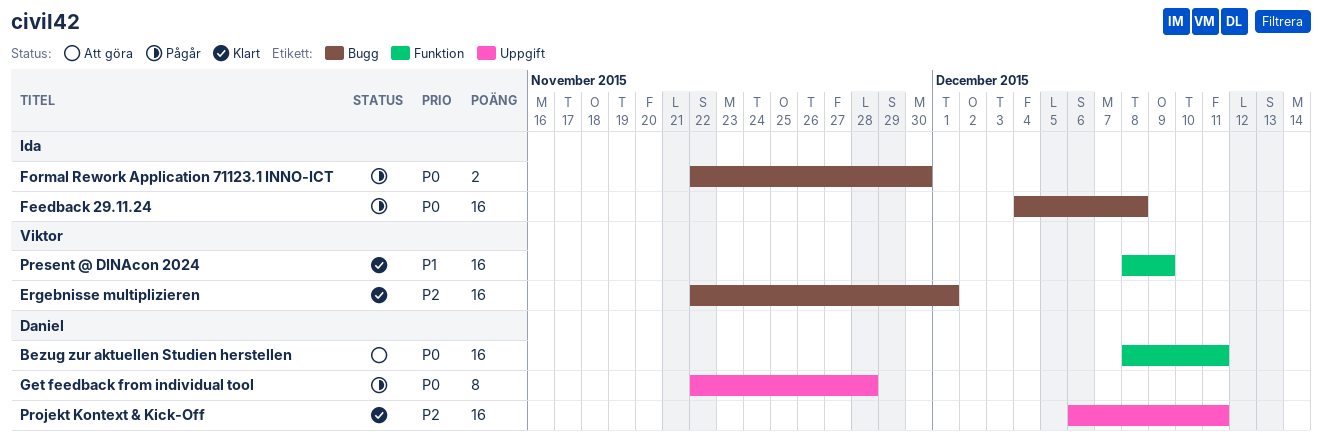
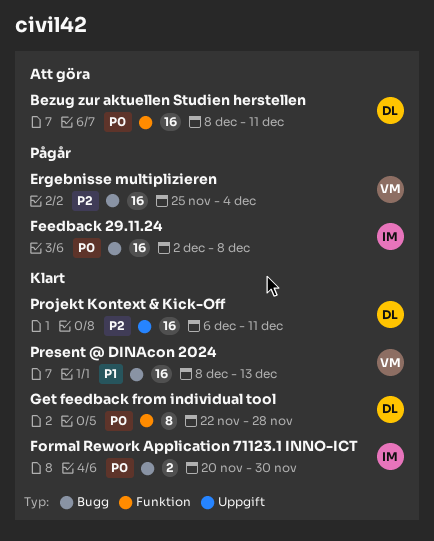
Ergebnisse multiplizieren, status: Klart -> Pågår
Ergebnisse multiplizieren, start: Nov 22 -> Nov 25
Ergebnisse multiplizieren, due: Dec 1 -> Dec 4
Feedback 29.11.24, start: Dec 4 -> Dec 2
Formal Rework Application 71123.1 INNO-ICT, status: Pågår -> Klart
Formal Rework Application 71123.1 INNO-ICT, start: Nov 22 -> Nov 20
Get feedback from individual tool, status: Pågår -> Klart
Get feedback from individual tool, label: Uppgift -> Funktion
Present @ DINAcon 2024, label: Funktion -> Bugg
Present @ DINAcon 2024, due: Dec 9 -> Dec 13

